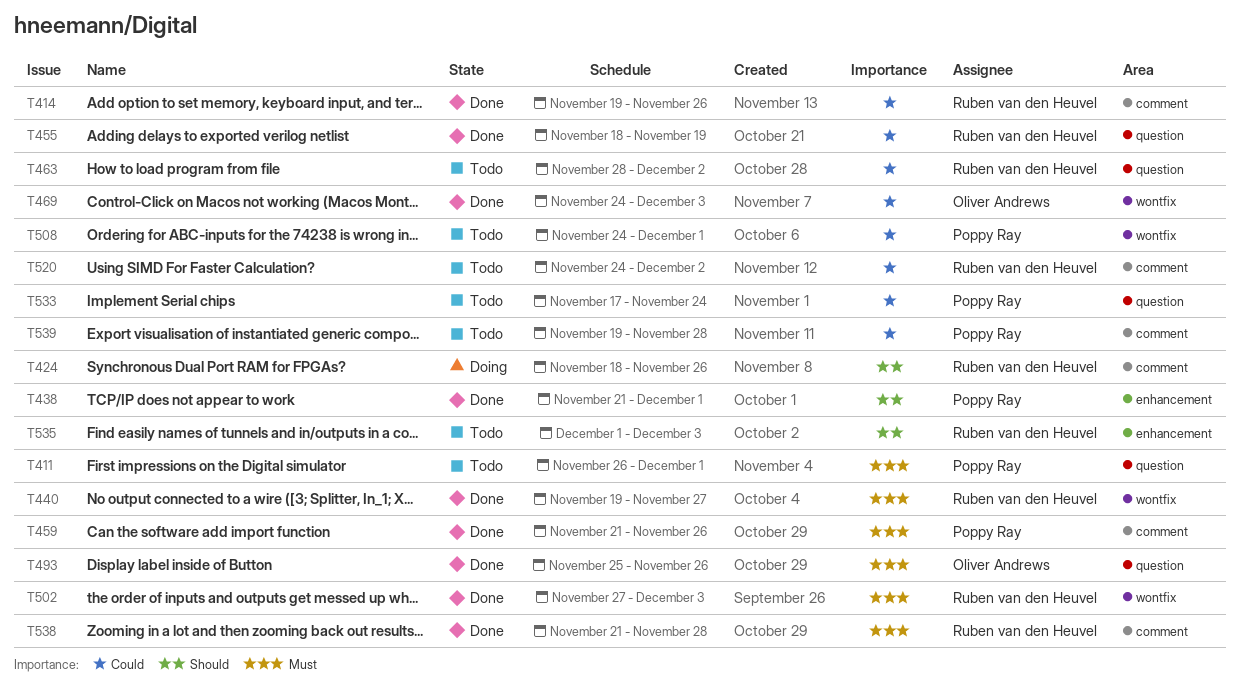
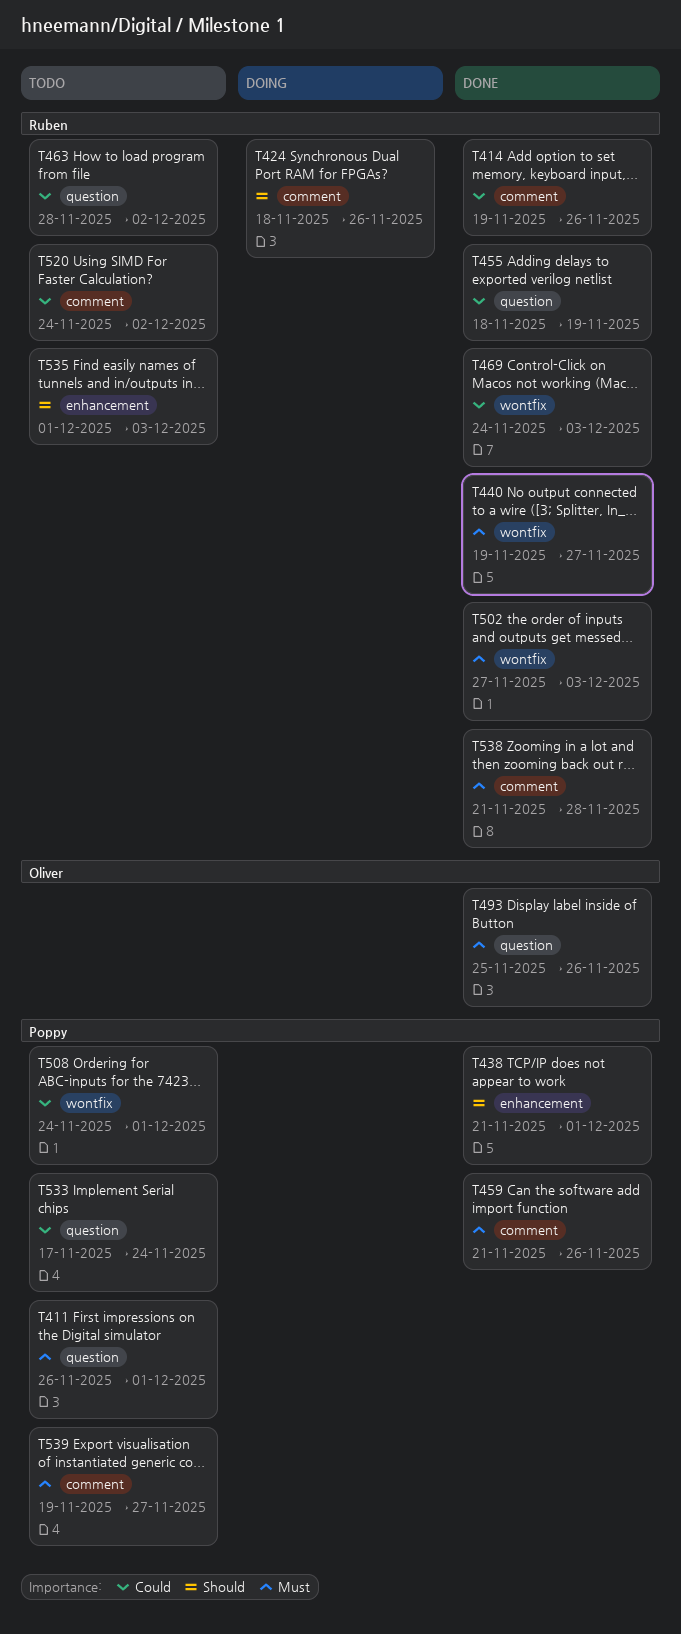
T469, owner: Oliver Andrews -> Ruben van den Heuvel
T539, priority: Could -> Must
T539, due: Nov 28 -> Nov 27

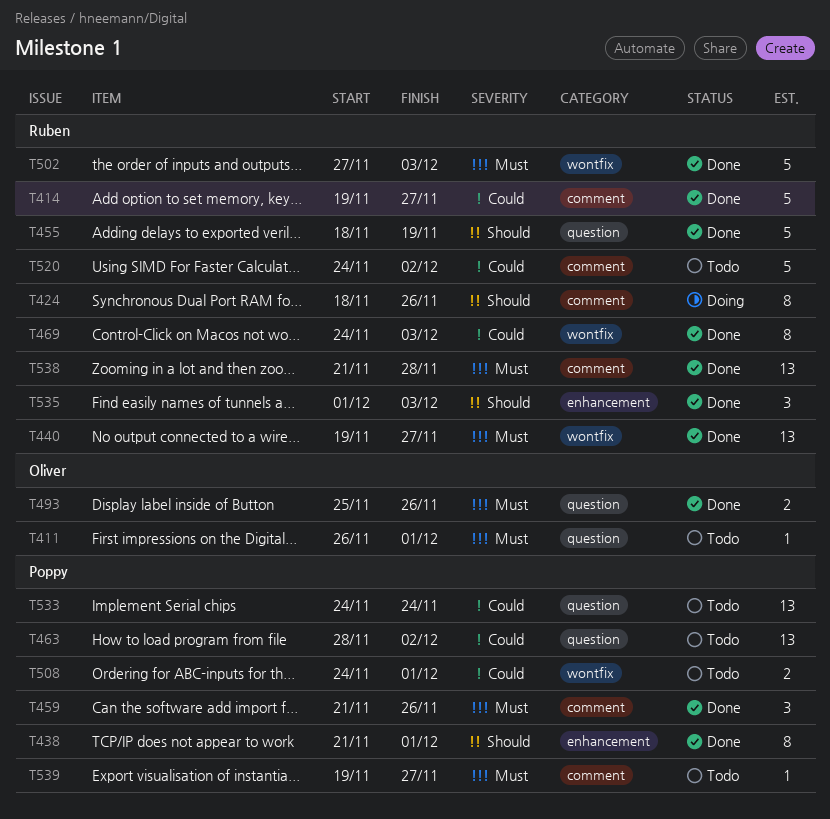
T411, owner: Poppy -> Oliver
T414, due: Nov 26 -> Nov 27
T455, priority: Could -> Should
T463, owner: Ruben -> Poppy
T533, start: Nov 17 -> Nov 24
T535, status: Todo -> Done

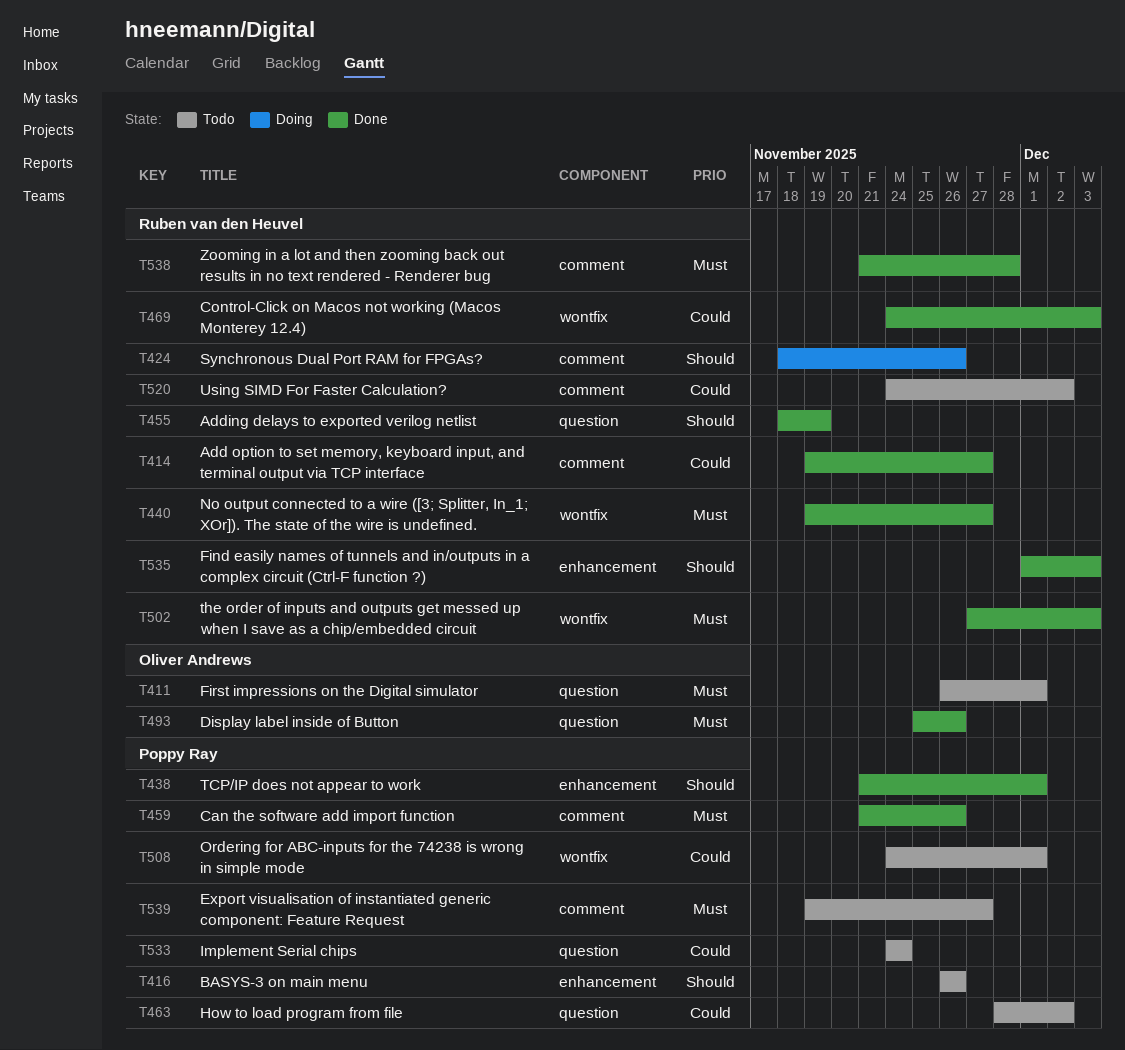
T416: none -> present

